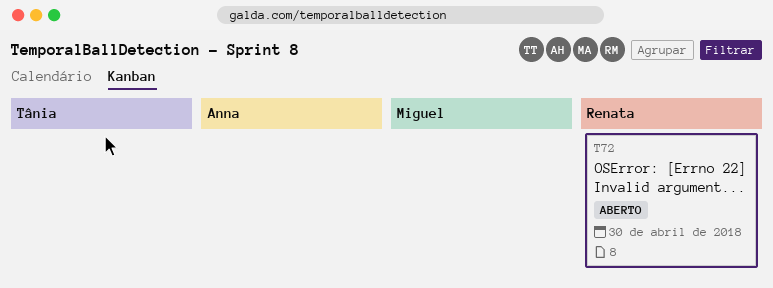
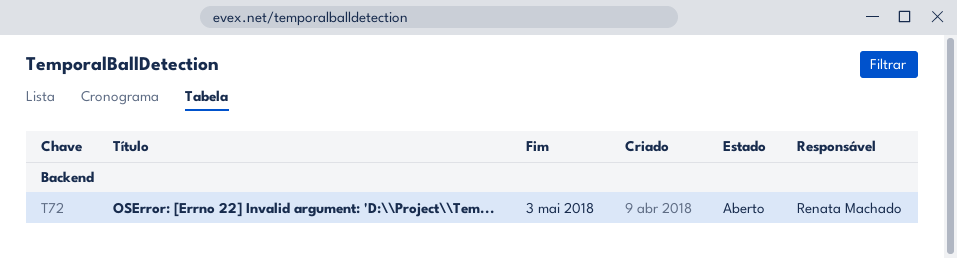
T72, due: Apr 30 -> May 3

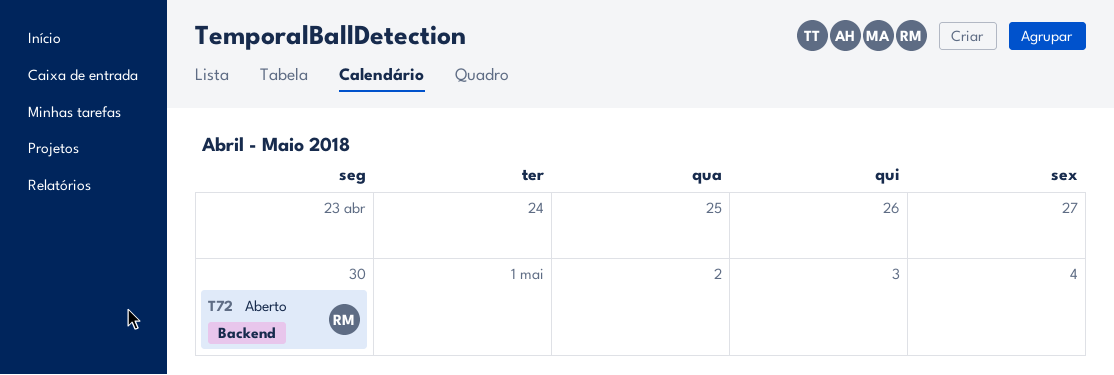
T72, due: May 3 -> Apr 30

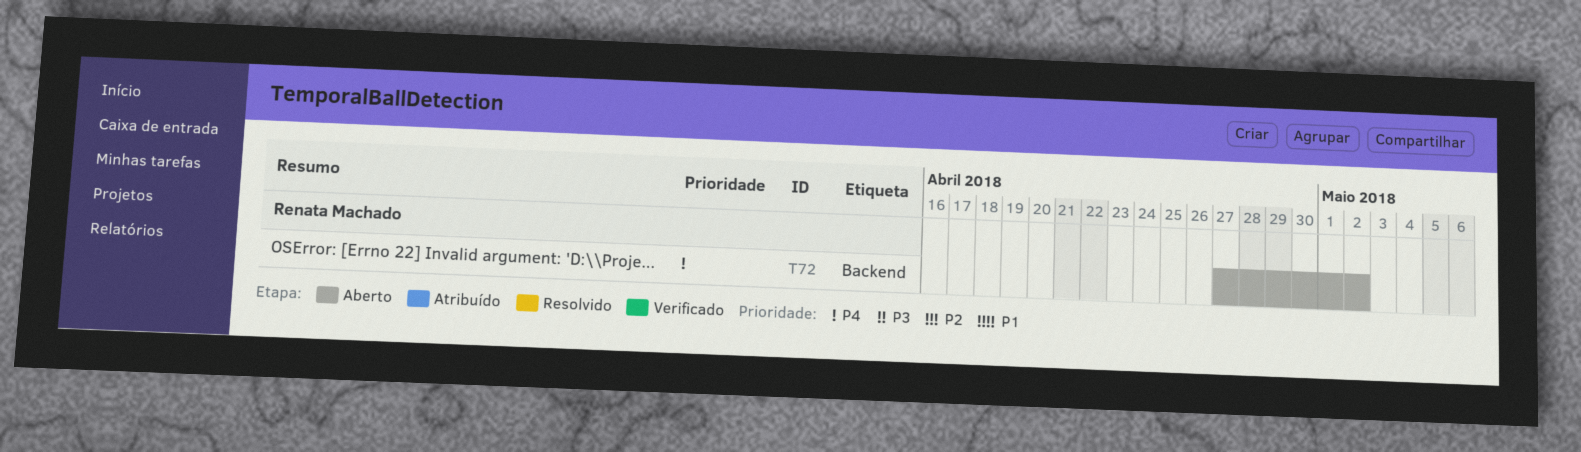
T72, due: Apr 30 -> May 2

